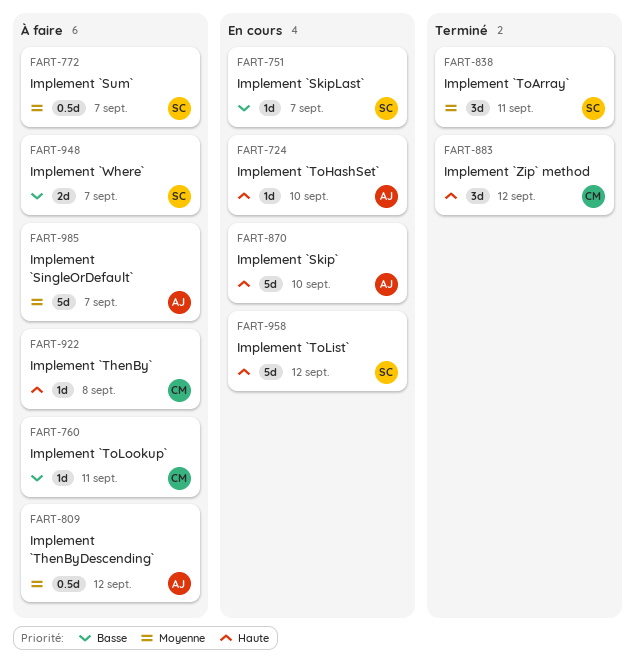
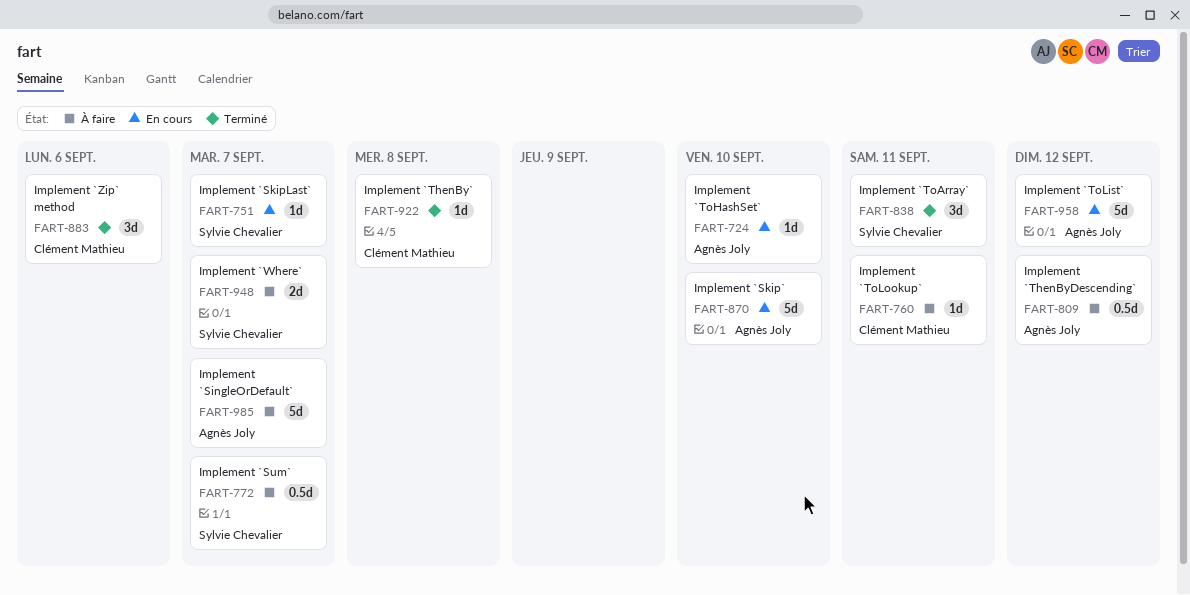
FART-883, due: Sep 12 -> Sep 6
FART-922, status: À faire -> Terminé
FART-958, owner: Sylvie Chevalier -> Agnès Joly

